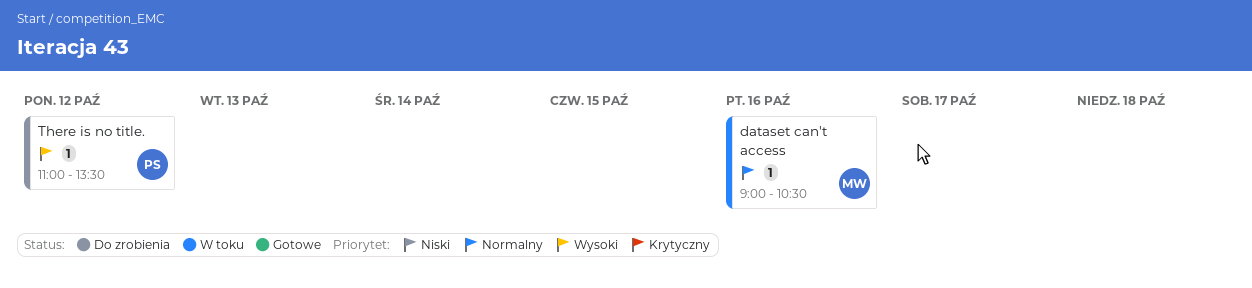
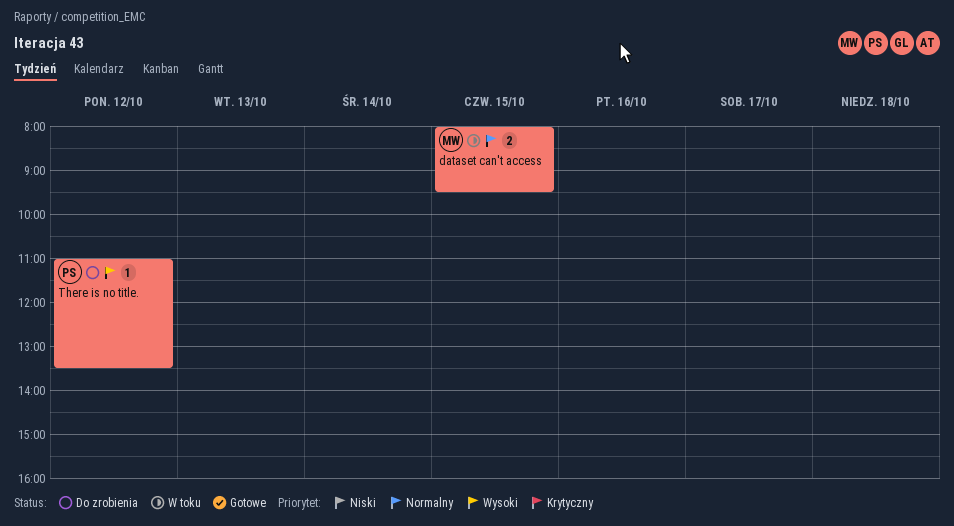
dataset can't access, estimate: 1 -> 2
dataset can't access, day: Oct 16 -> Oct 15
dataset can't access, begins: 09:00 -> 08:00
dataset can't access, ends: 10:30 -> 09:30

